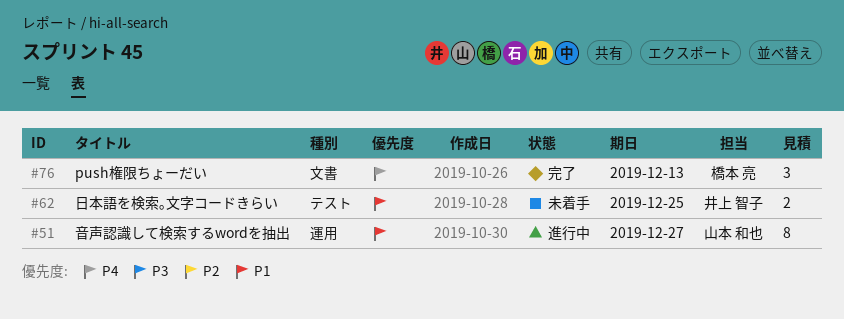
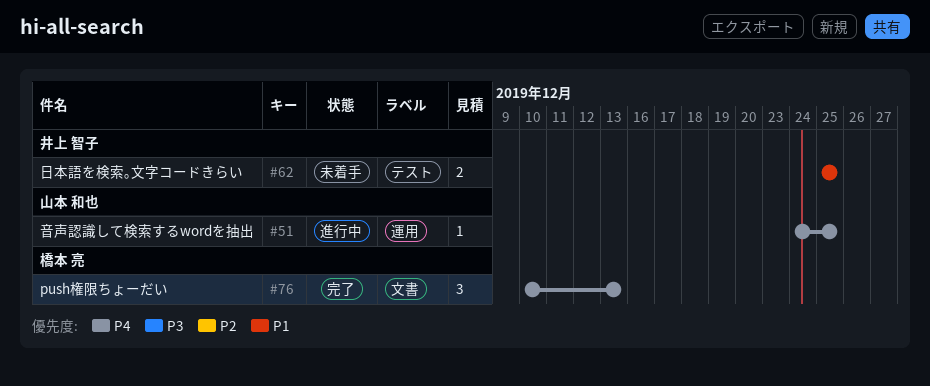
#51, priority: P1 -> P4
#51, estimate: 8 -> 1
#51, due: Dec 27 -> Dec 25

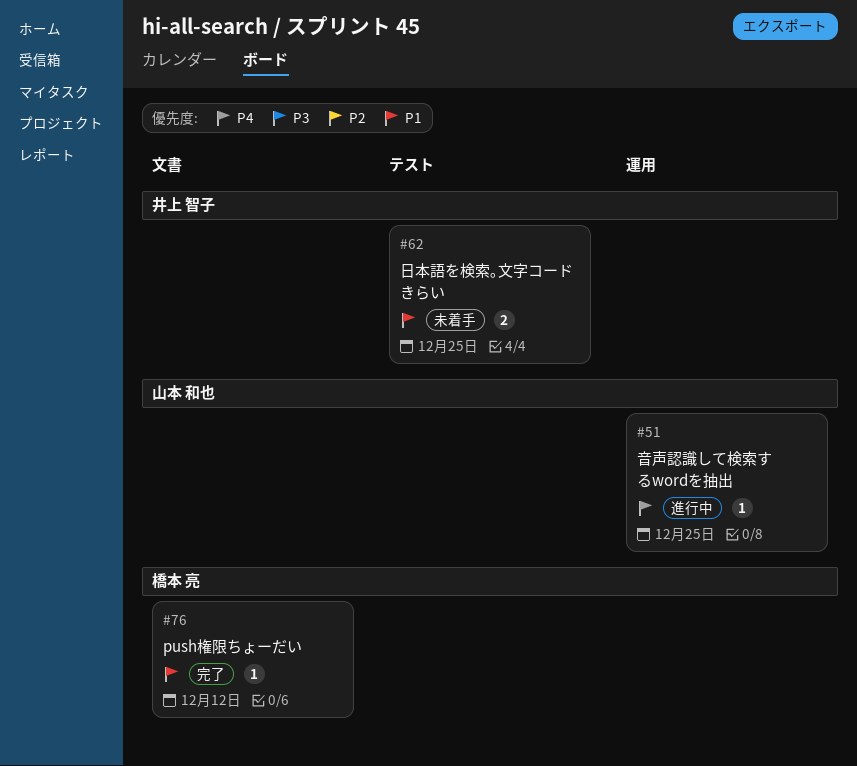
#76, priority: P4 -> P1
#76, estimate: 3 -> 1
#76, due: Dec 13 -> Dec 12

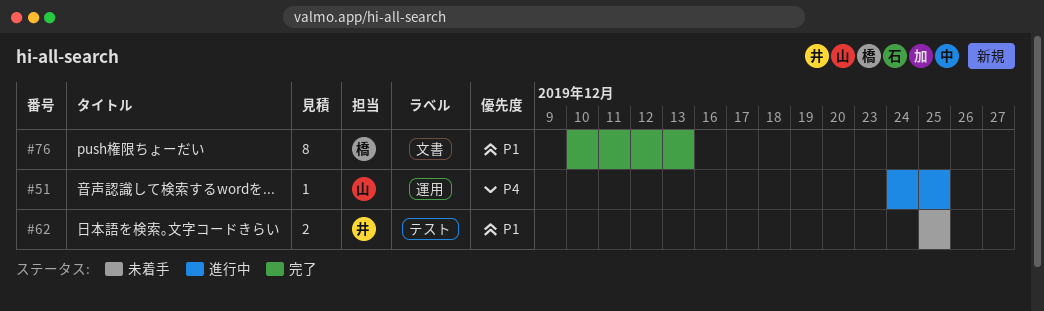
#76, estimate: 1 -> 8
#76, due: Dec 12 -> Dec 13

